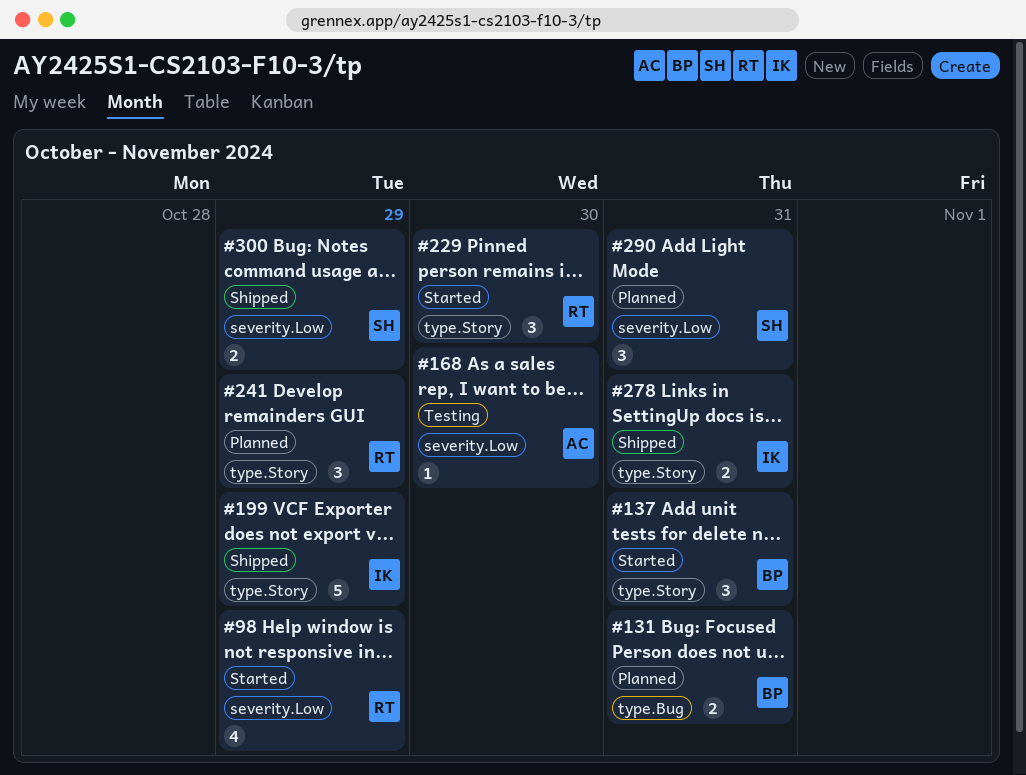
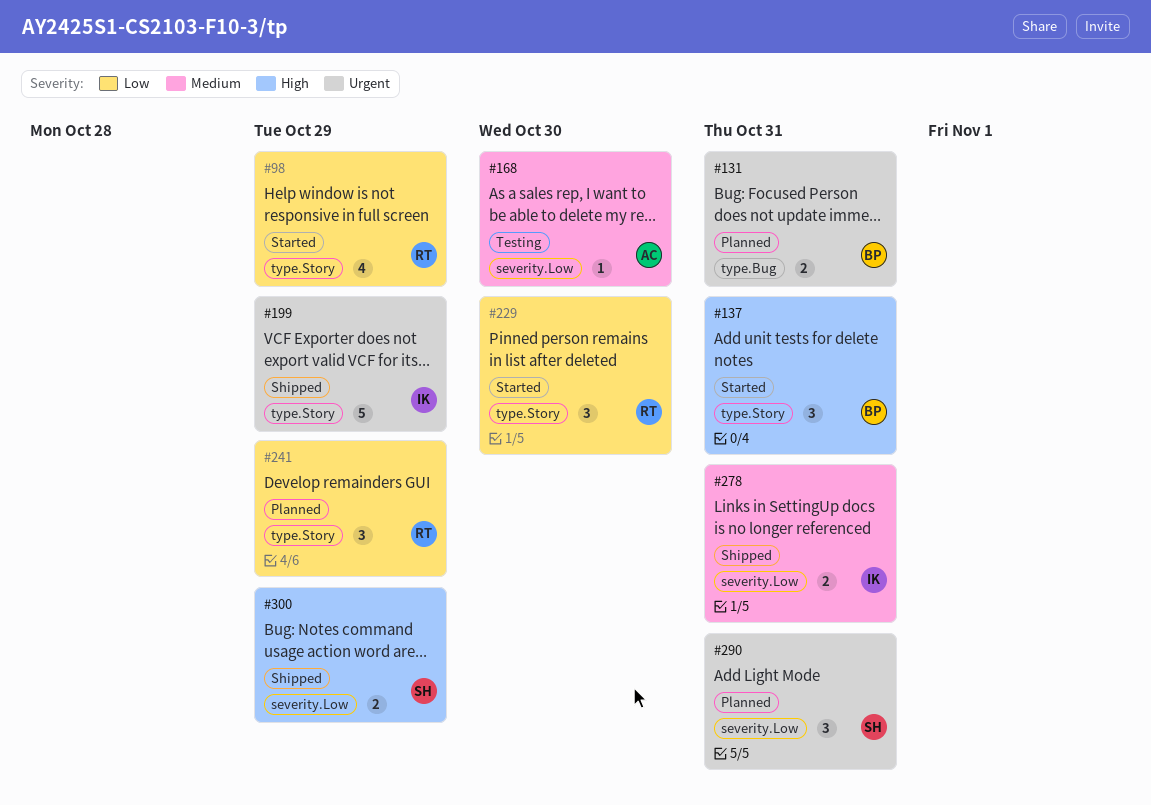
#98, label: severity.Low -> type.Story
#278, label: type.Story -> severity.Low

